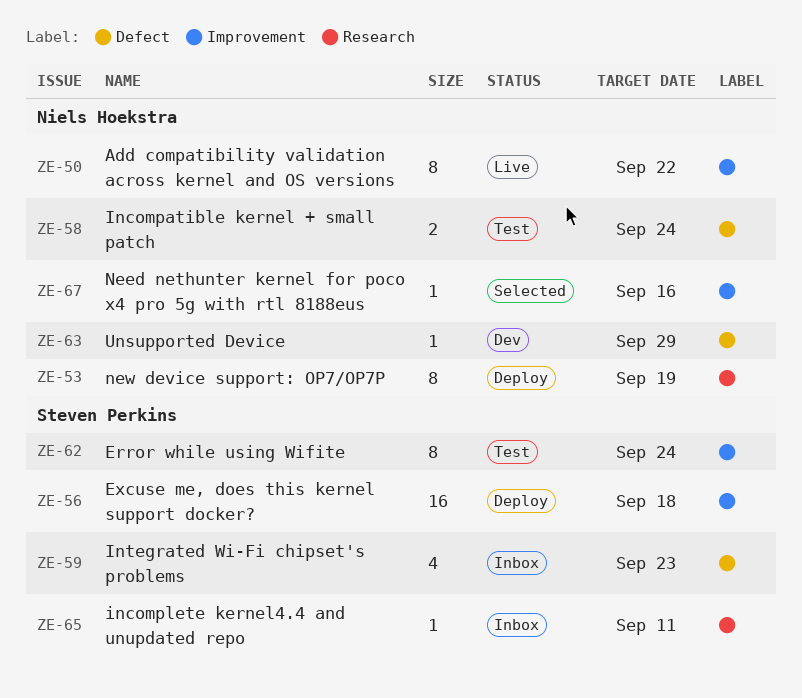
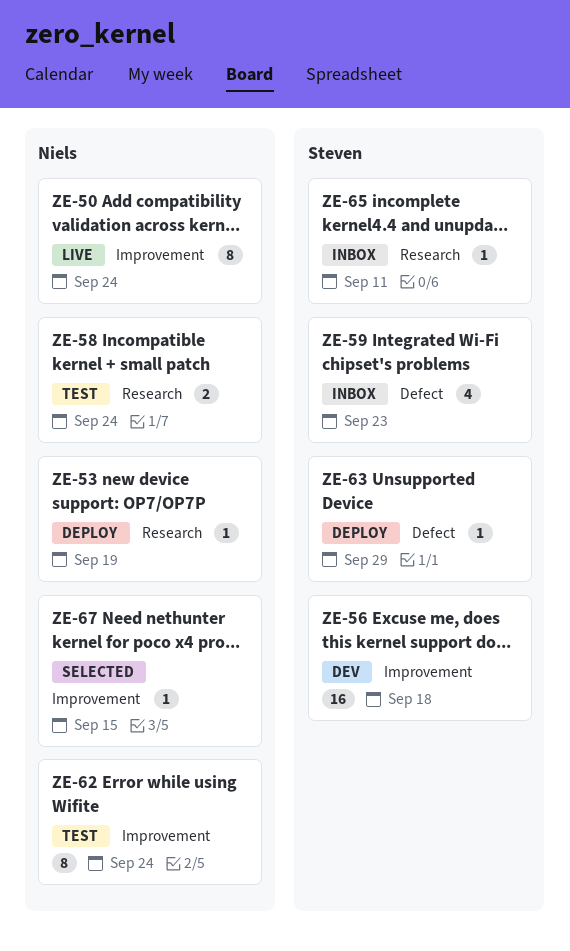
ZE-50, due: Sep 22 -> Sep 24
ZE-53, estimate: 8 -> 1
ZE-56, status: Deploy -> Dev
ZE-58, label: Defect -> Research
ZE-62, owner: Steven Perkins -> Niels Hoekstra
ZE-63, status: Dev -> Deploy
ZE-63, owner: Niels Hoekstra -> Steven Perkins
ZE-67, due: Sep 16 -> Sep 15

